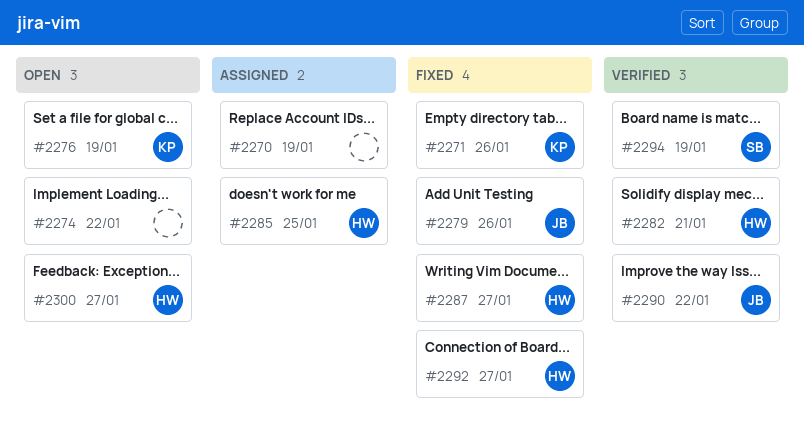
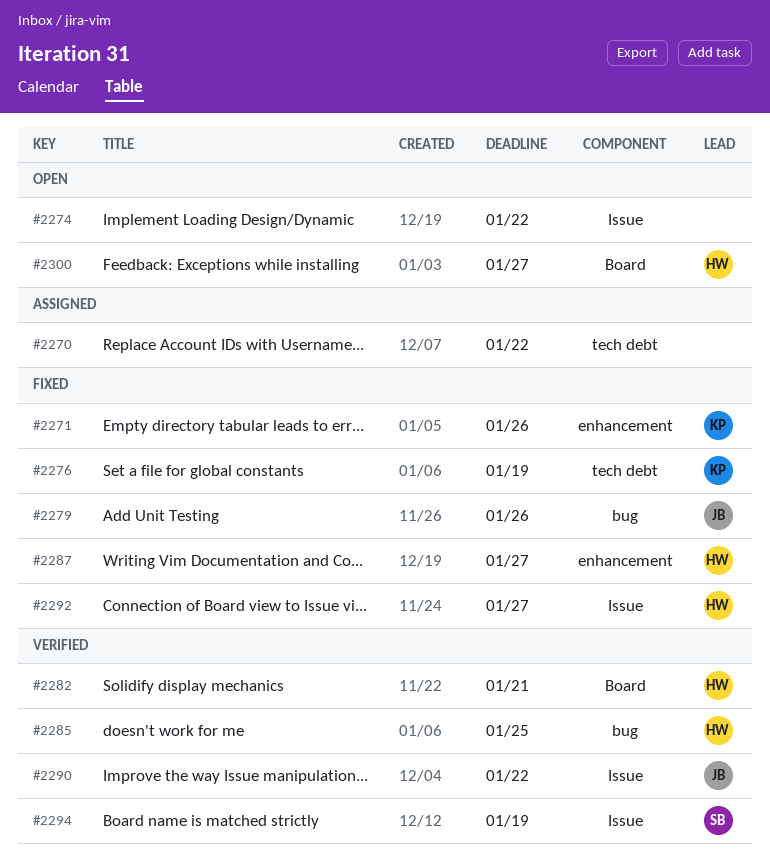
#2270, due: Jan 19 -> Jan 22
#2276, status: Open -> Fixed
#2285, status: Assigned -> Verified

